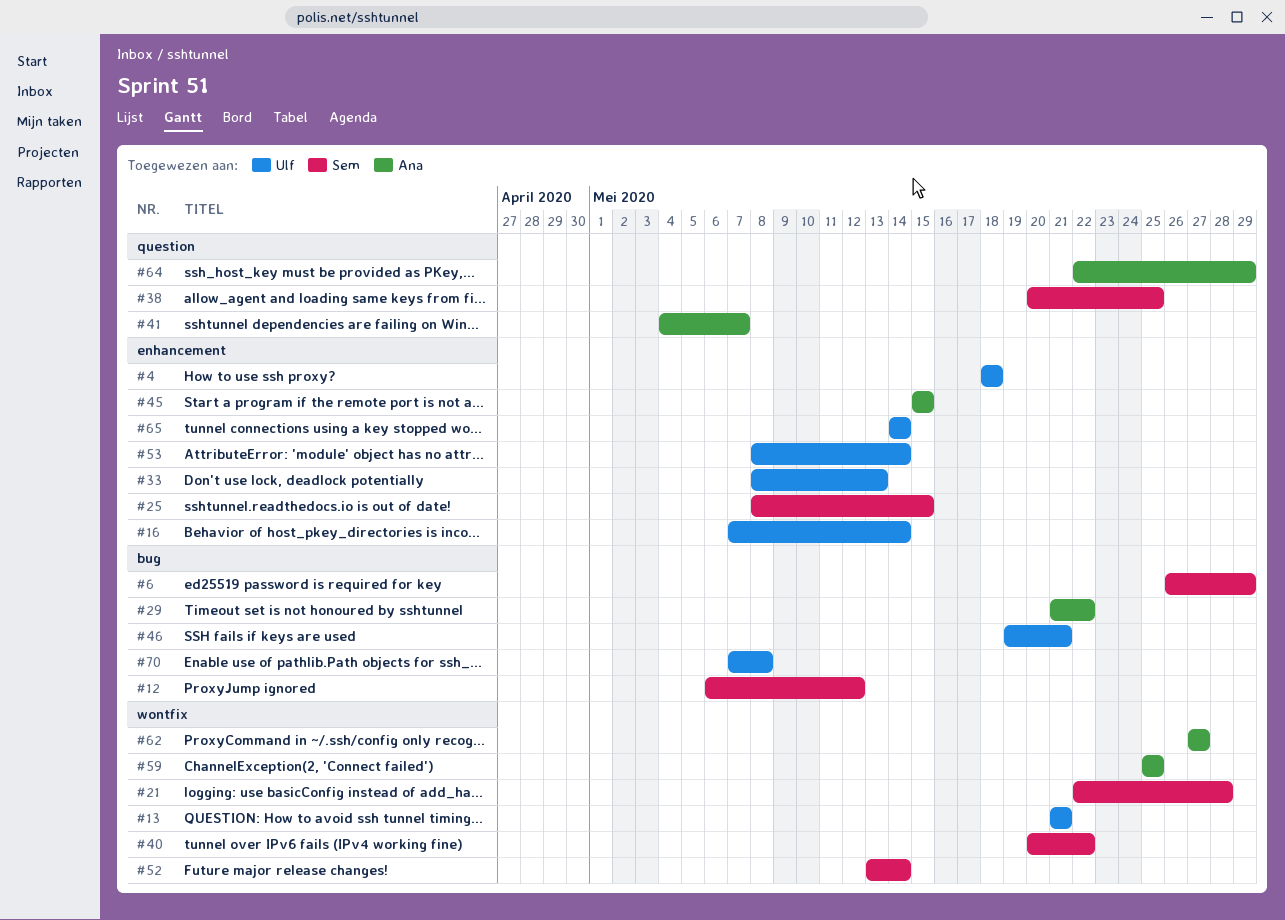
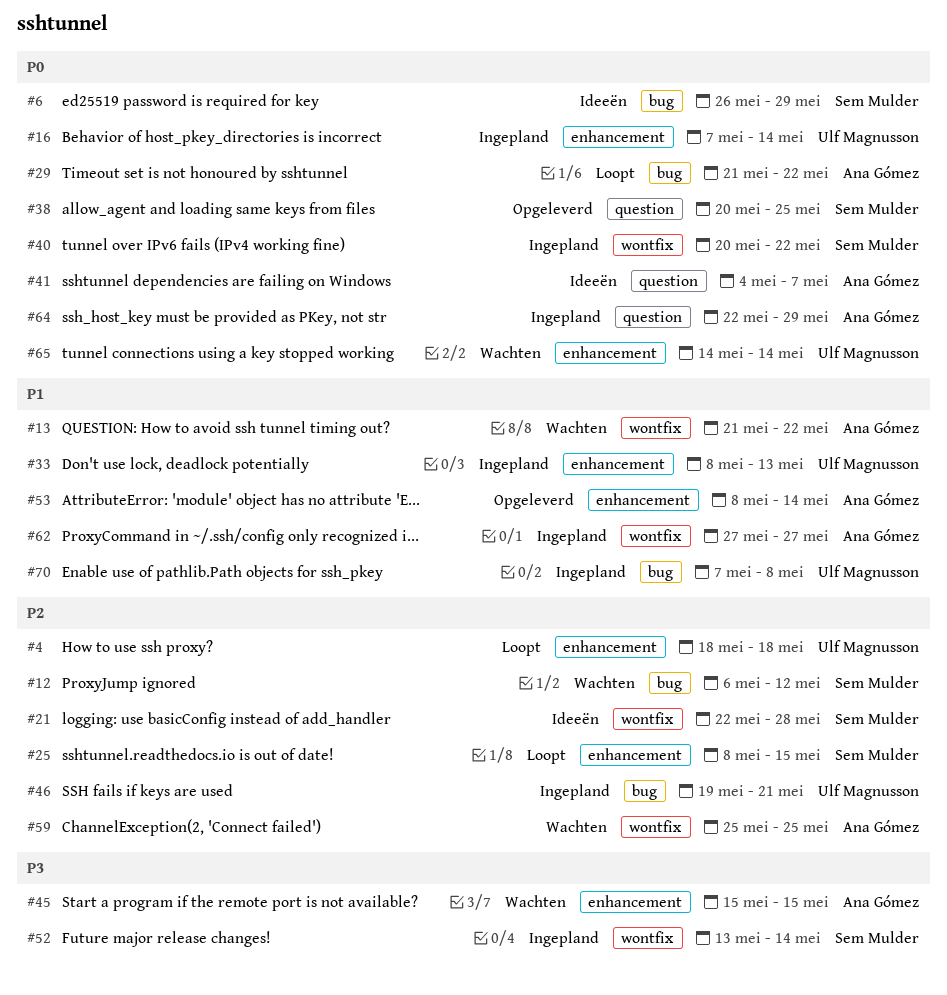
#13, owner: Ulf Magnusson -> Ana Gómez
#13, due: May 21 -> May 22
#53, owner: Ulf Magnusson -> Ana Gómez

